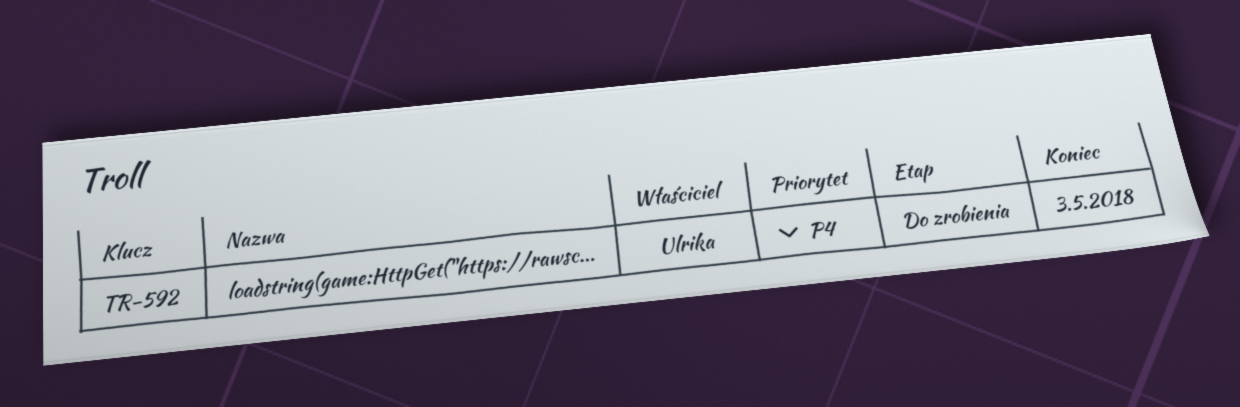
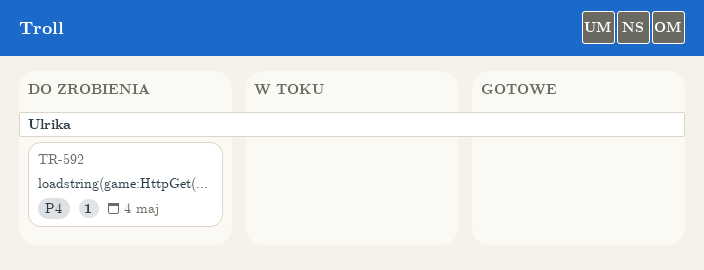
TR-592, due: May 3 -> May 4

